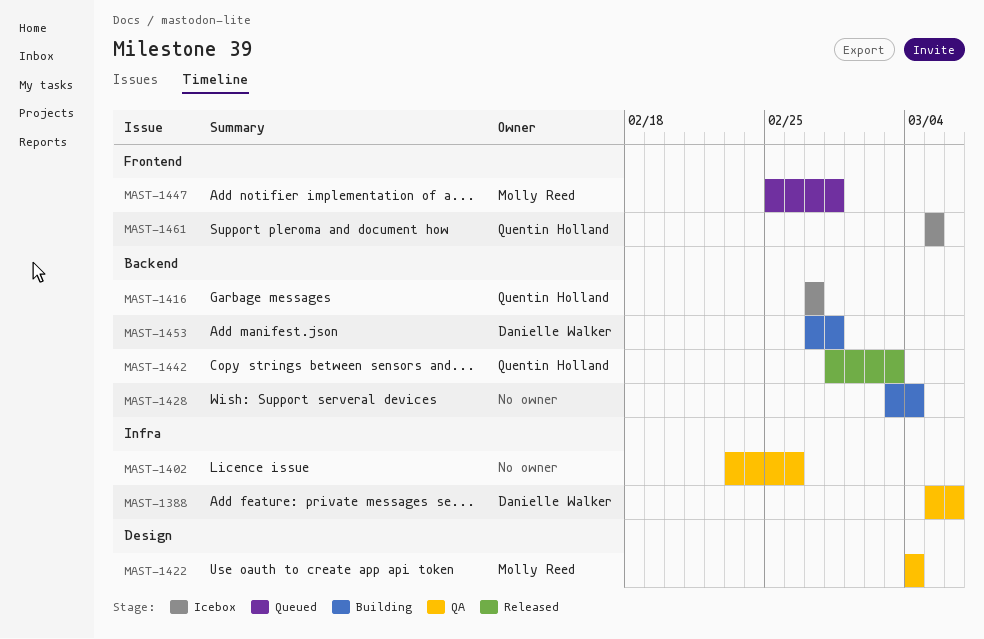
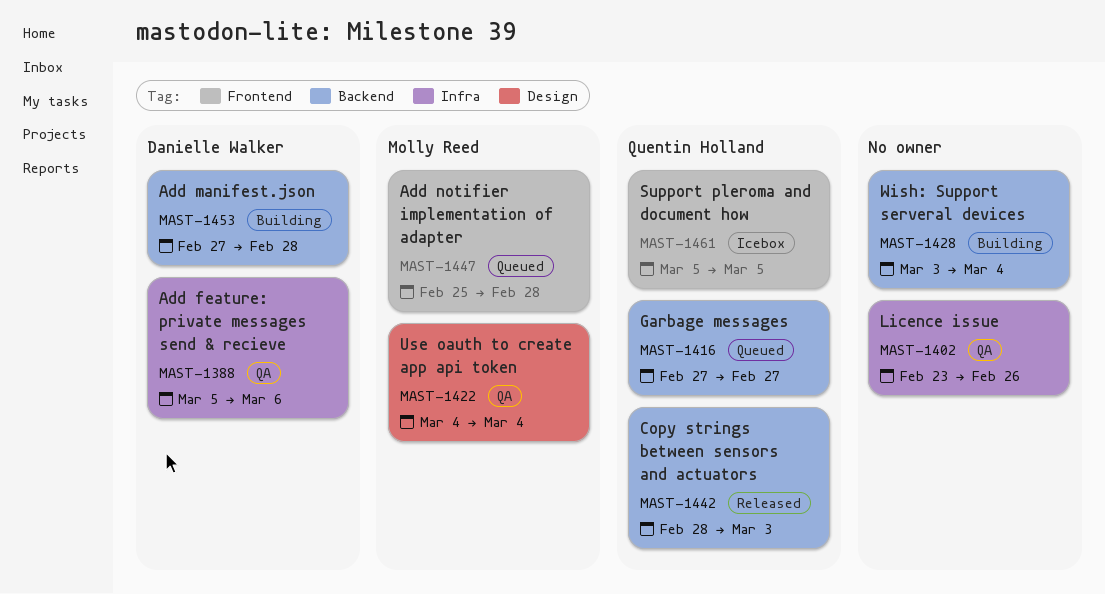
MAST-1416, status: Icebox -> Queued

